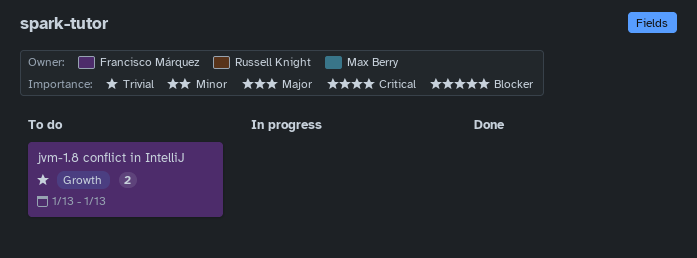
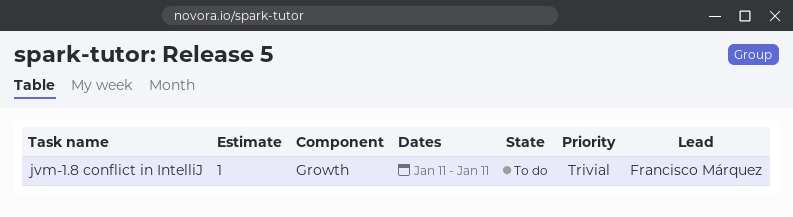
jvm-1.8 conflict in IntelliJ, estimate: 2 -> 1
jvm-1.8 conflict in IntelliJ, start: Jan 13 -> Jan 11
jvm-1.8 conflict in IntelliJ, due: Jan 13 -> Jan 11

